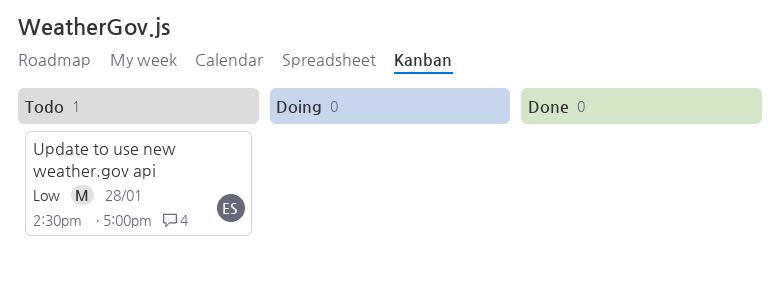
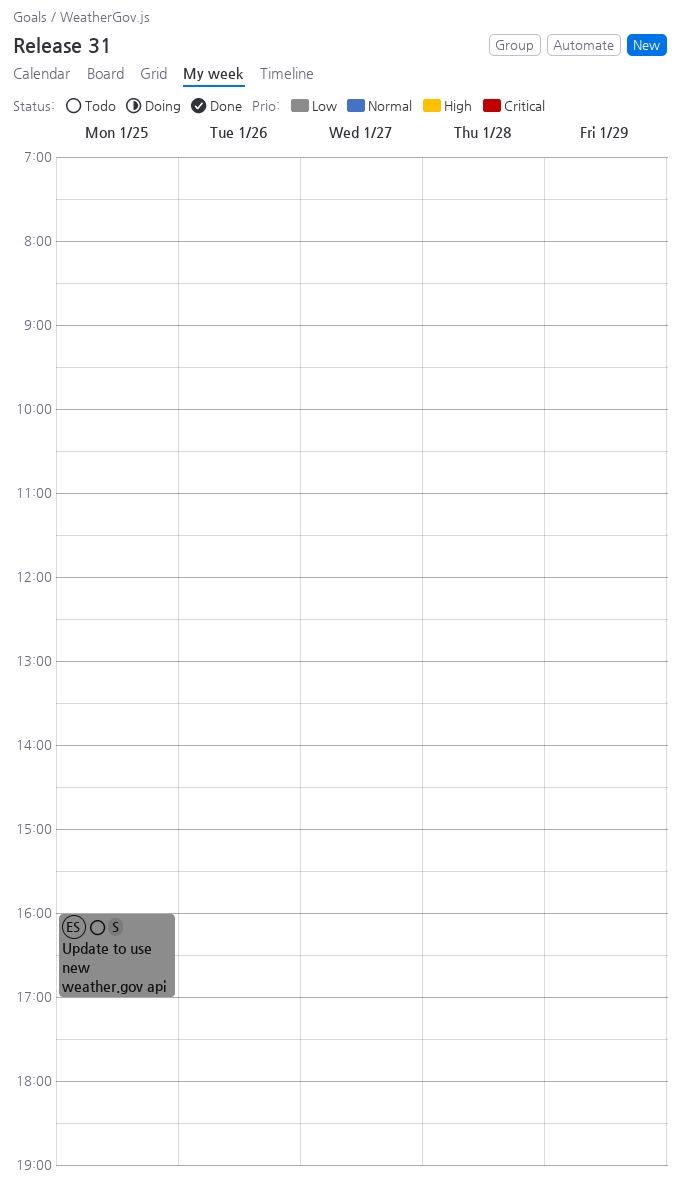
Update to use new weather.gov api, estimate: M -> S
Update to use new weather.gov api, day: Jan 28 -> Jan 25
Update to use new weather.gov api, begins: 14:30 -> 16:00

